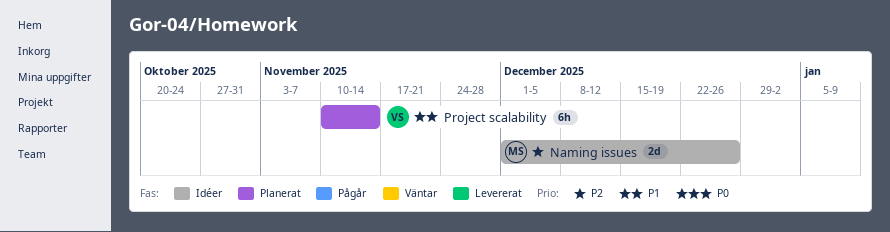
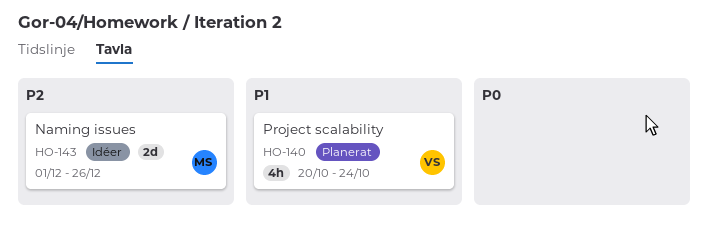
Project scalability, estimate: 6h -> 4h
Project scalability, start: Nov 10 -> Oct 20
Project scalability, due: Nov 14 -> Oct 24

